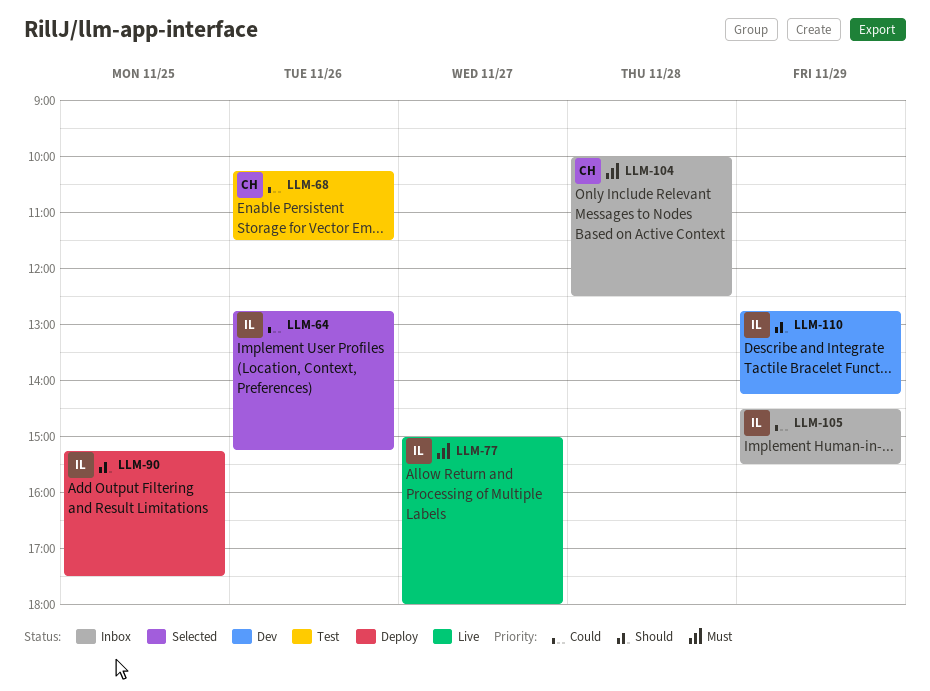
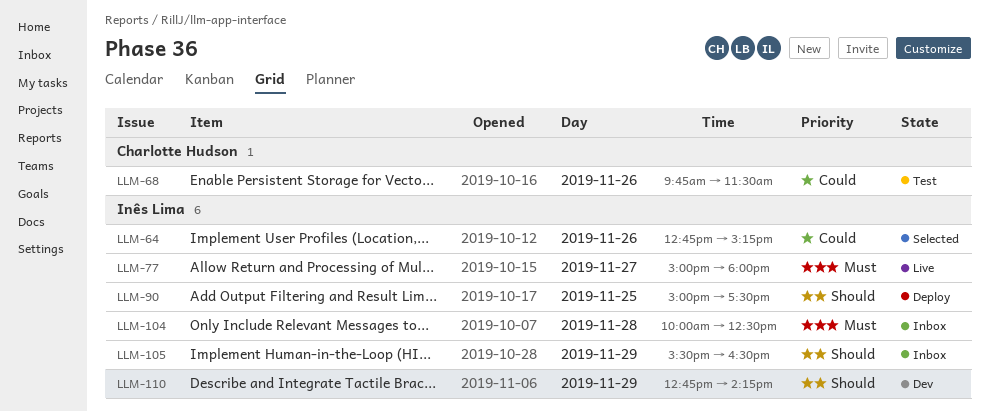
LLM-68, begins: 10:15 -> 09:45
LLM-90, begins: 15:15 -> 15:00
LLM-104, owner: Charlotte Hudson -> Inês Lima
LLM-105, priority: Could -> Should
LLM-105, begins: 14:30 -> 15:30
LLM-105, ends: 15:30 -> 16:30

